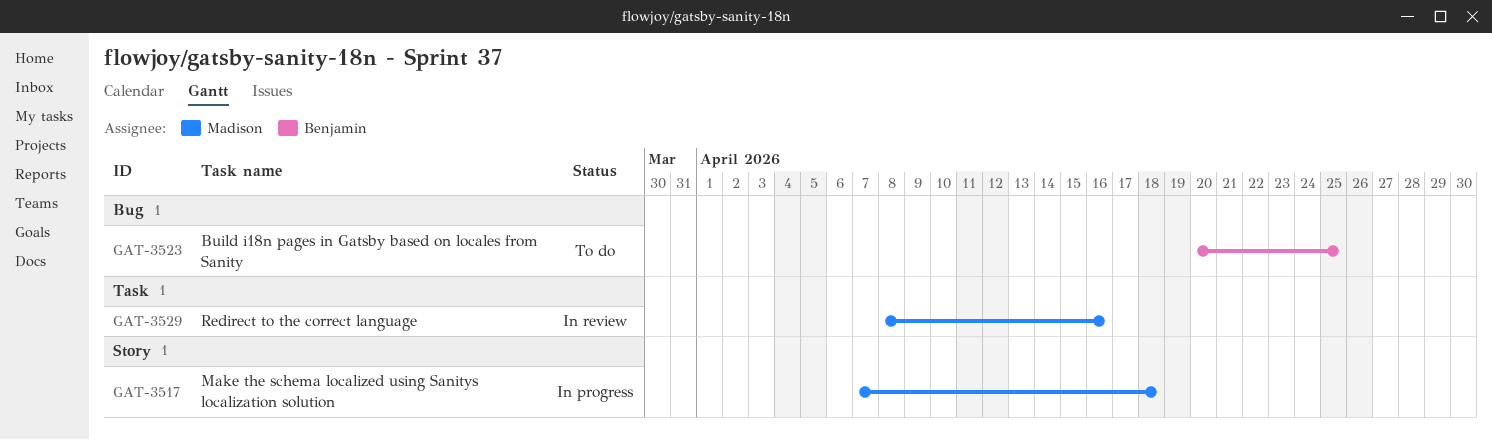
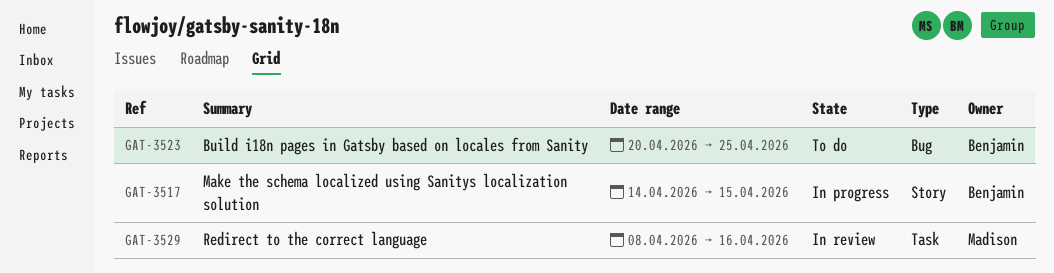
GAT-3517, owner: Madison -> Benjamin
GAT-3517, start: Apr 7 -> Apr 14
GAT-3517, due: Apr 18 -> Apr 15

